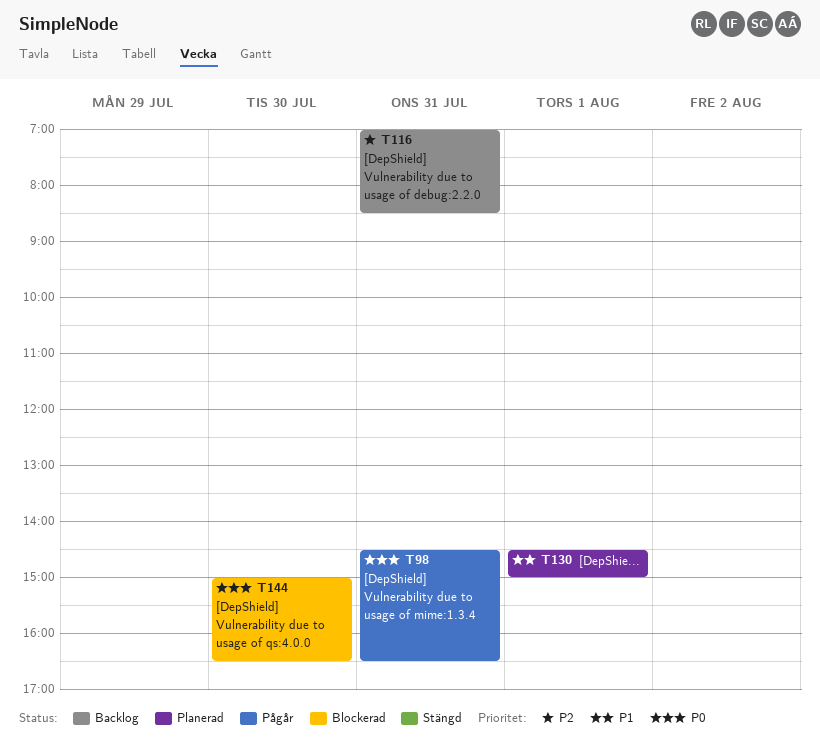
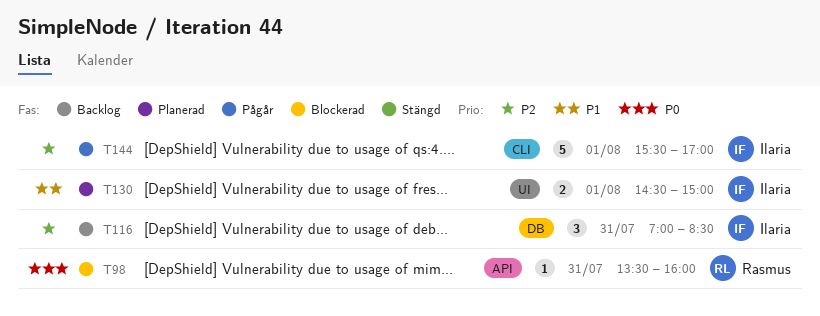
T98, status: Pågår -> Blockerad
T98, begins: 14:30 -> 13:30
T98, ends: 16:30 -> 16:00
T144, status: Blockerad -> Pågår
T144, priority: P0 -> P2
T144, day: Jul 30 -> Aug 1
T144, begins: 15:00 -> 15:30
T144, ends: 16:30 -> 17:00

